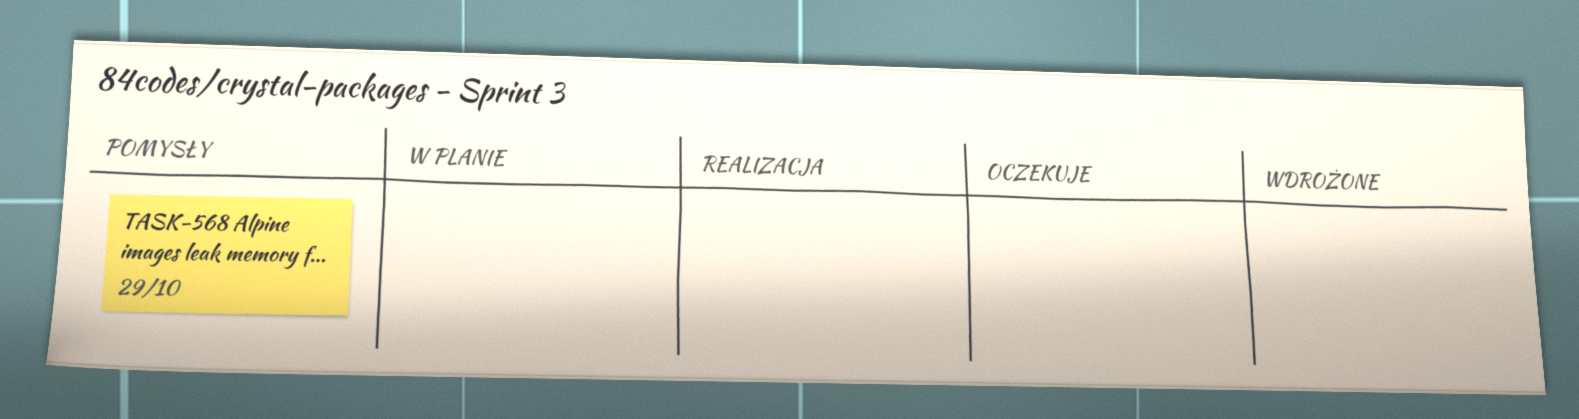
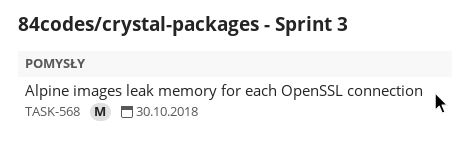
TASK-568, due: Oct 29 -> Oct 30

